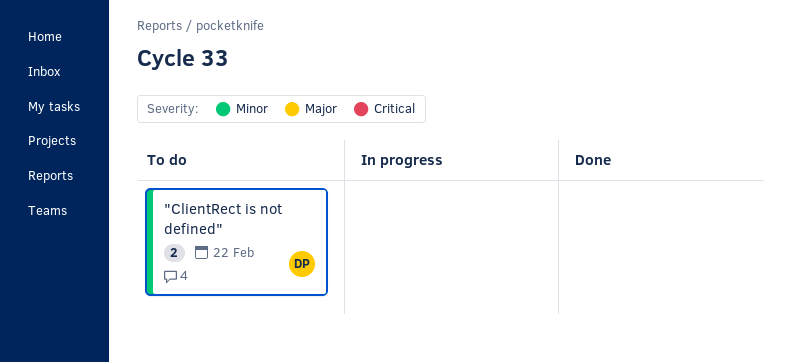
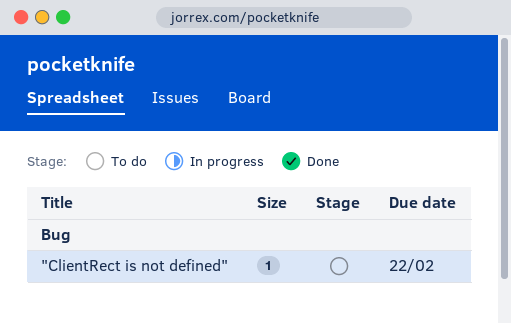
"ClientRect is not defined", estimate: 2 -> 1

